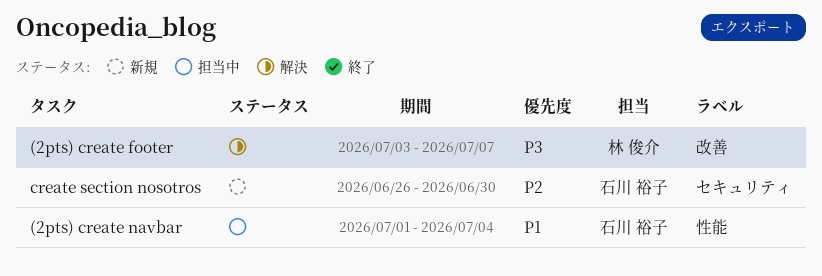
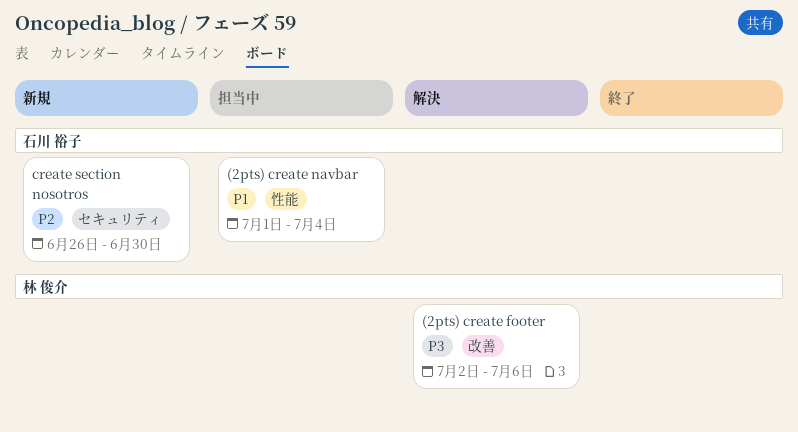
(2pts) create footer, start: Jul 3 -> Jul 2
(2pts) create footer, due: Jul 7 -> Jul 6

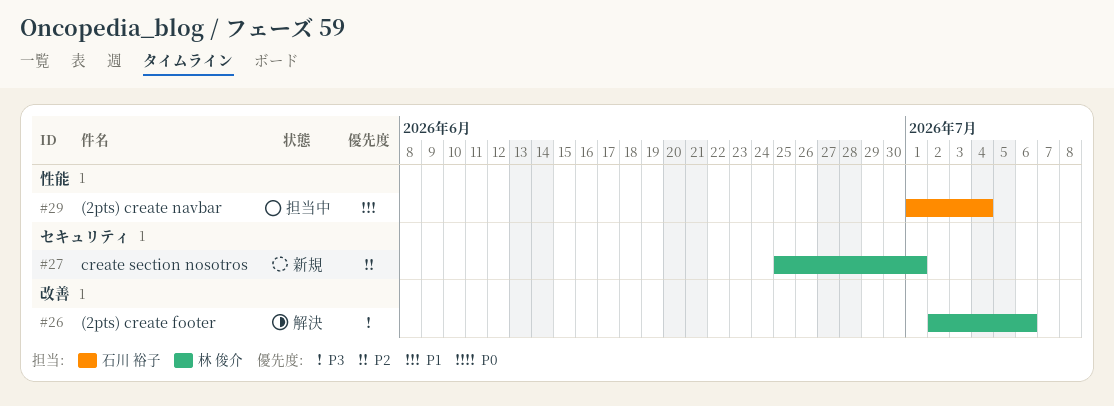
create section nosotros, owner: 石川 裕子 -> 林 俊介
create section nosotros, start: Jun 26 -> Jun 25
create section nosotros, due: Jun 30 -> Jul 1

